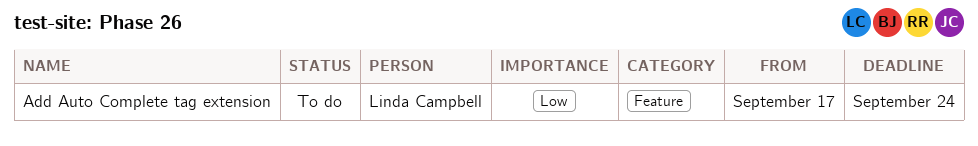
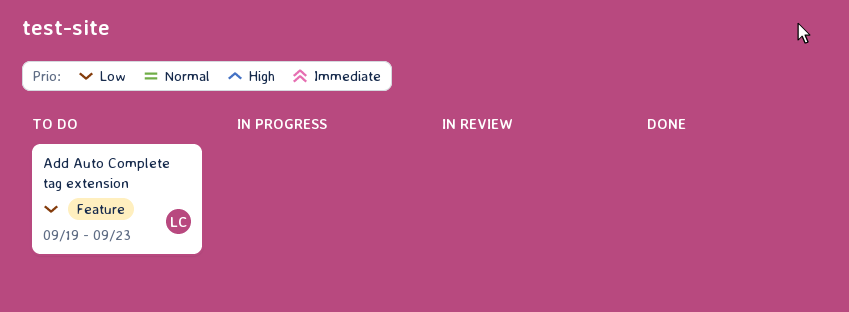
Add Auto Complete tag extension, start: Sep 17 -> Sep 19
Add Auto Complete tag extension, due: Sep 24 -> Sep 23

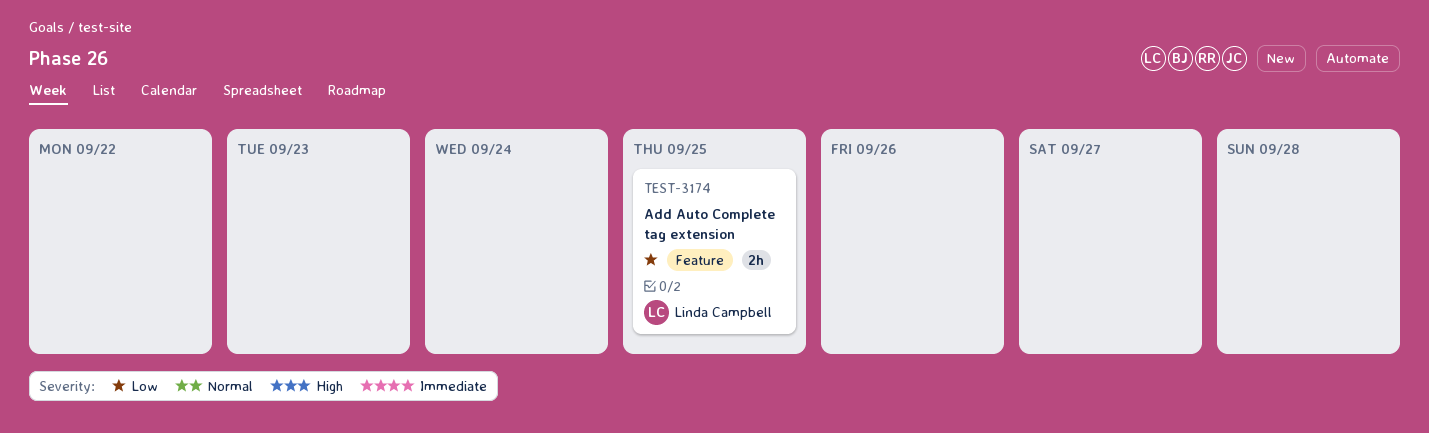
Add Auto Complete tag extension, due: Sep 23 -> Sep 25

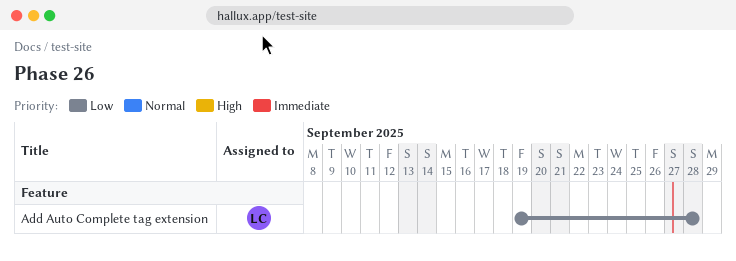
Add Auto Complete tag extension, due: Sep 25 -> Sep 28

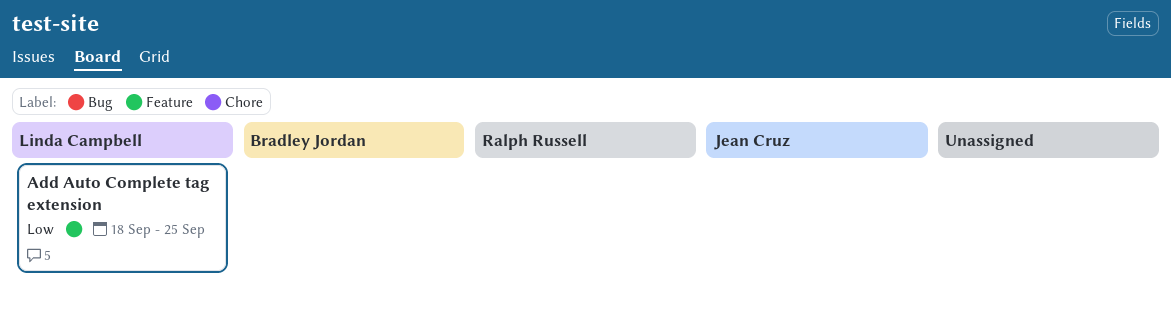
Add Auto Complete tag extension, start: Sep 19 -> Sep 18
Add Auto Complete tag extension, due: Sep 28 -> Sep 25

